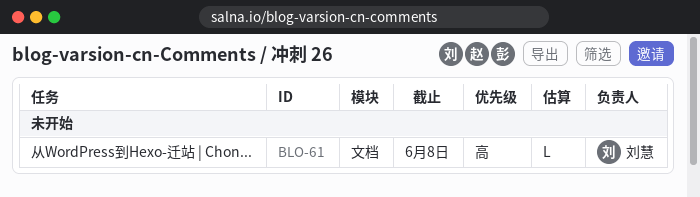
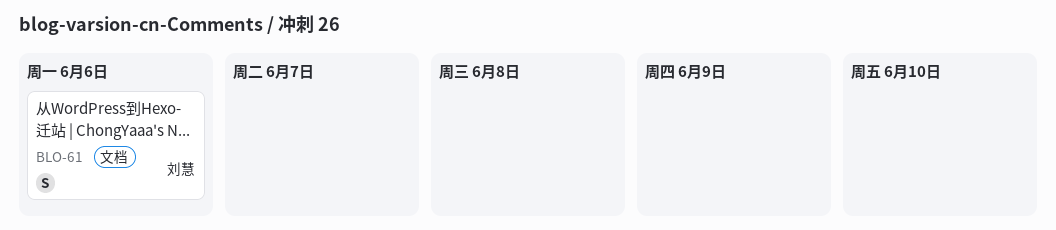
BLO-61, estimate: L -> S
BLO-61, due: Jun 8 -> Jun 6

